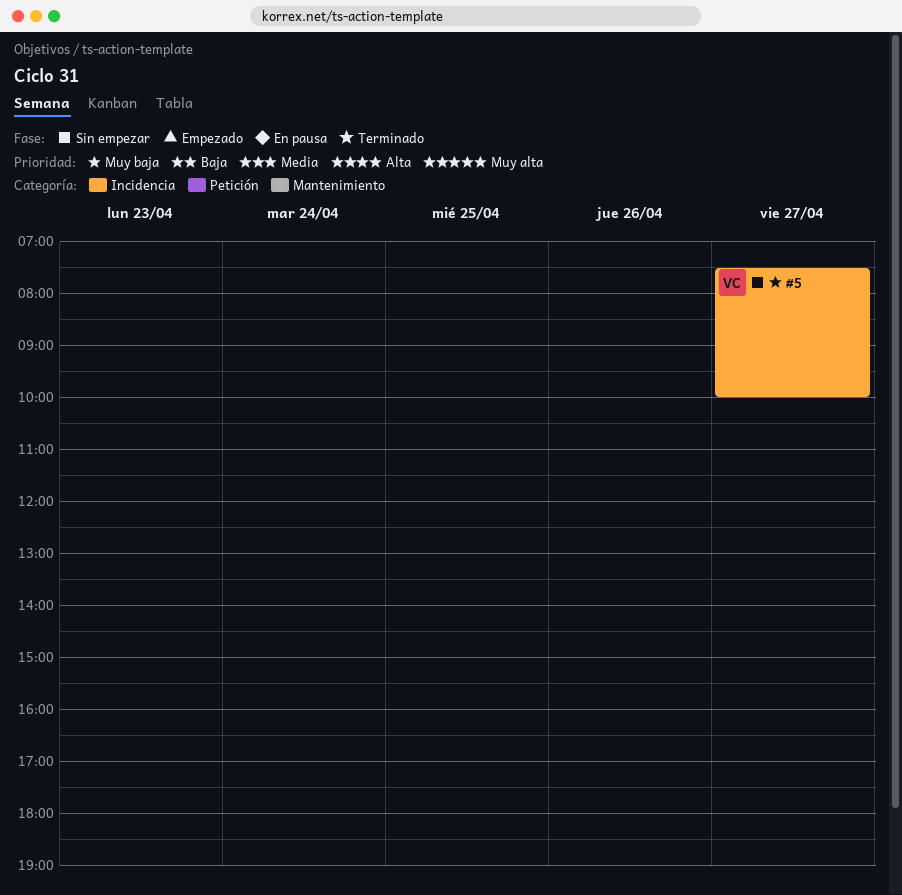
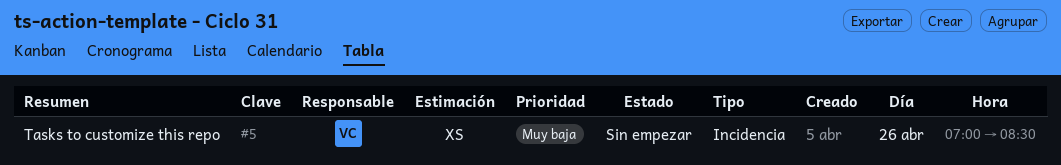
#5, day: Apr 27 -> Apr 26
#5, begins: 07:30 -> 07:00
#5, ends: 10:00 -> 08:30

